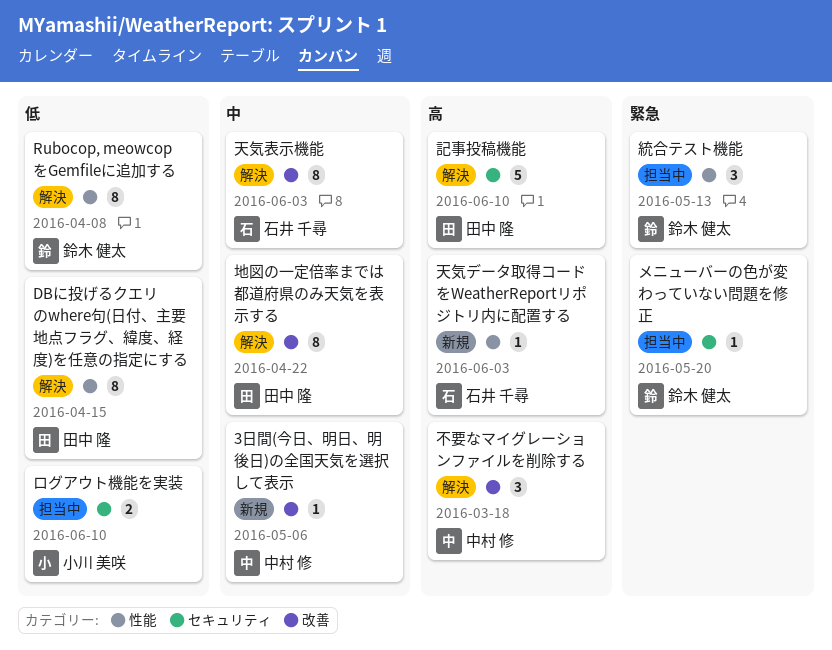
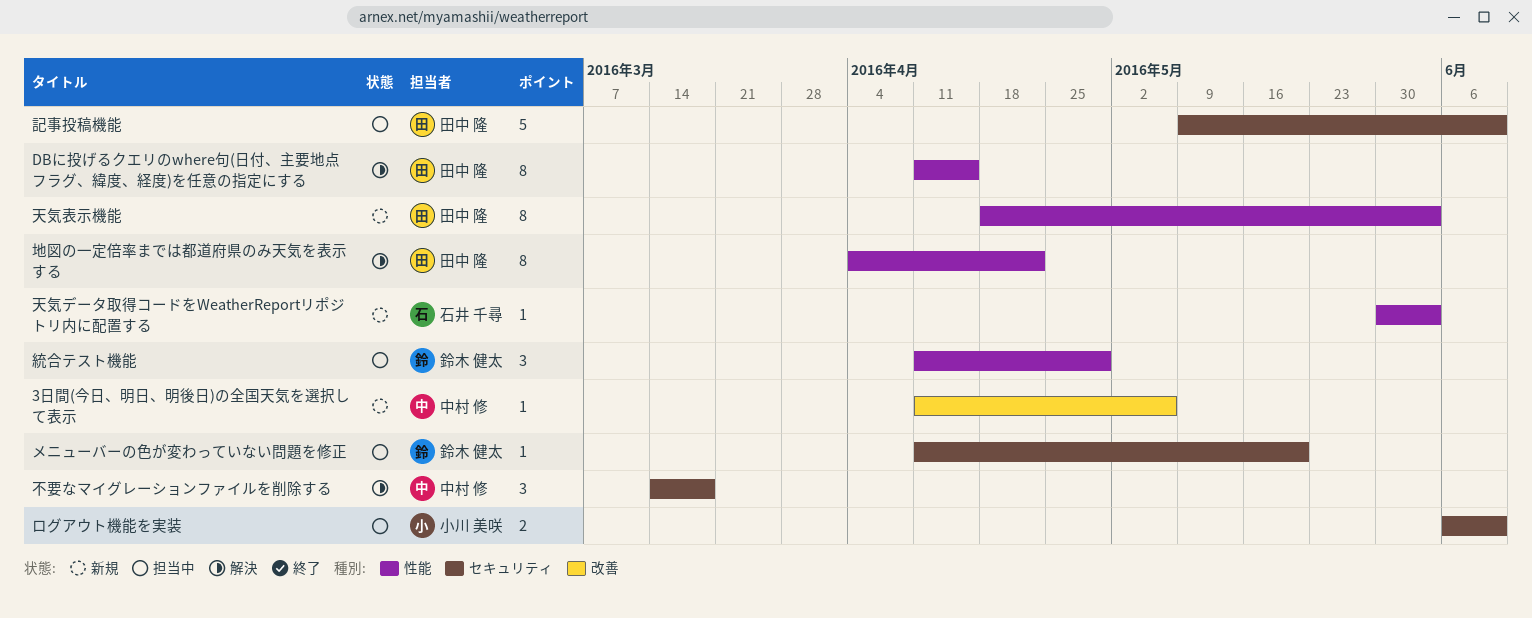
Rubocop, meowcopをGemfileに追加する: present -> none
不要なマイグレーションファイルを削除する, label: 改善 -> セキュリティ
地図の一定倍率までは都道府県のみ天気を表示する, label: 改善 -> 性能
天気表示機能, status: 解決 -> 新規
天気表示機能, owner: 石井 千尋 -> 田中 隆
天気表示機能, label: 改善 -> 性能
統合テスト機能, due: May 13 -> Apr 29
記事投稿機能, status: 解決 -> 担当中

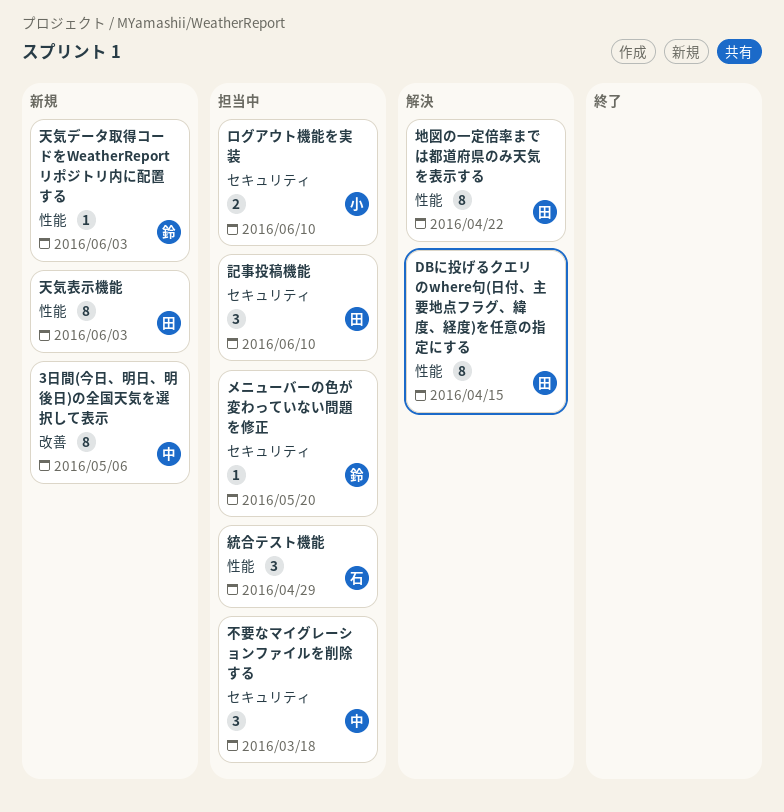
3日間(今日、明日、明後日)の全国天気を選択して表示, estimate: 1 -> 8
不要なマイグレーションファイルを削除する, status: 解決 -> 担当中
天気データ取得コードをWeatherReportリポジトリ内に配置する, owner: 石井 千尋 -> 鈴木 健太
統合テスト機能, owner: 鈴木 健太 -> 石井 千尋
記事投稿機能, estimate: 5 -> 3

